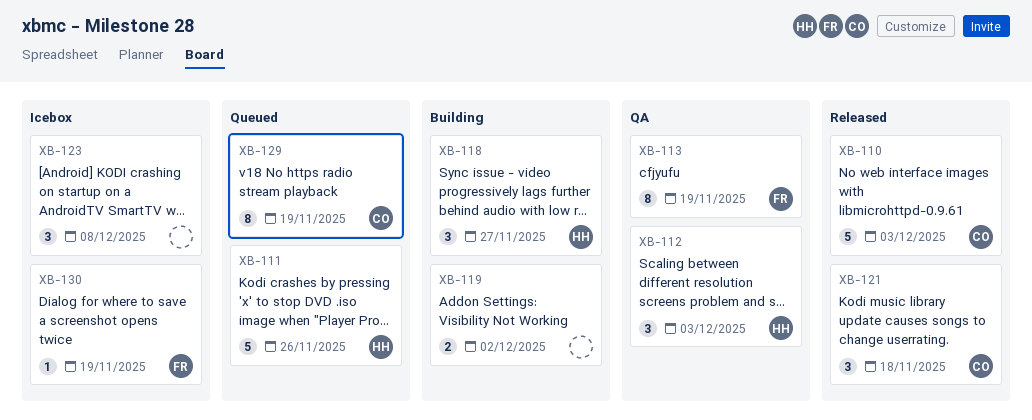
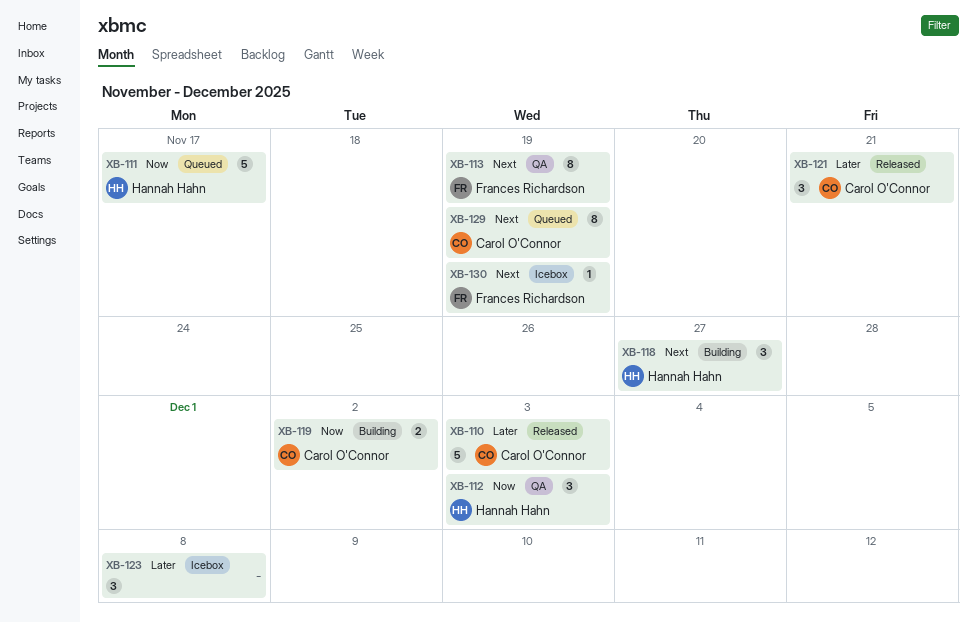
XB-111, due: Nov 26 -> Nov 17
XB-119, owner: none -> Carol O'Connor
XB-121, due: Nov 18 -> Nov 21

